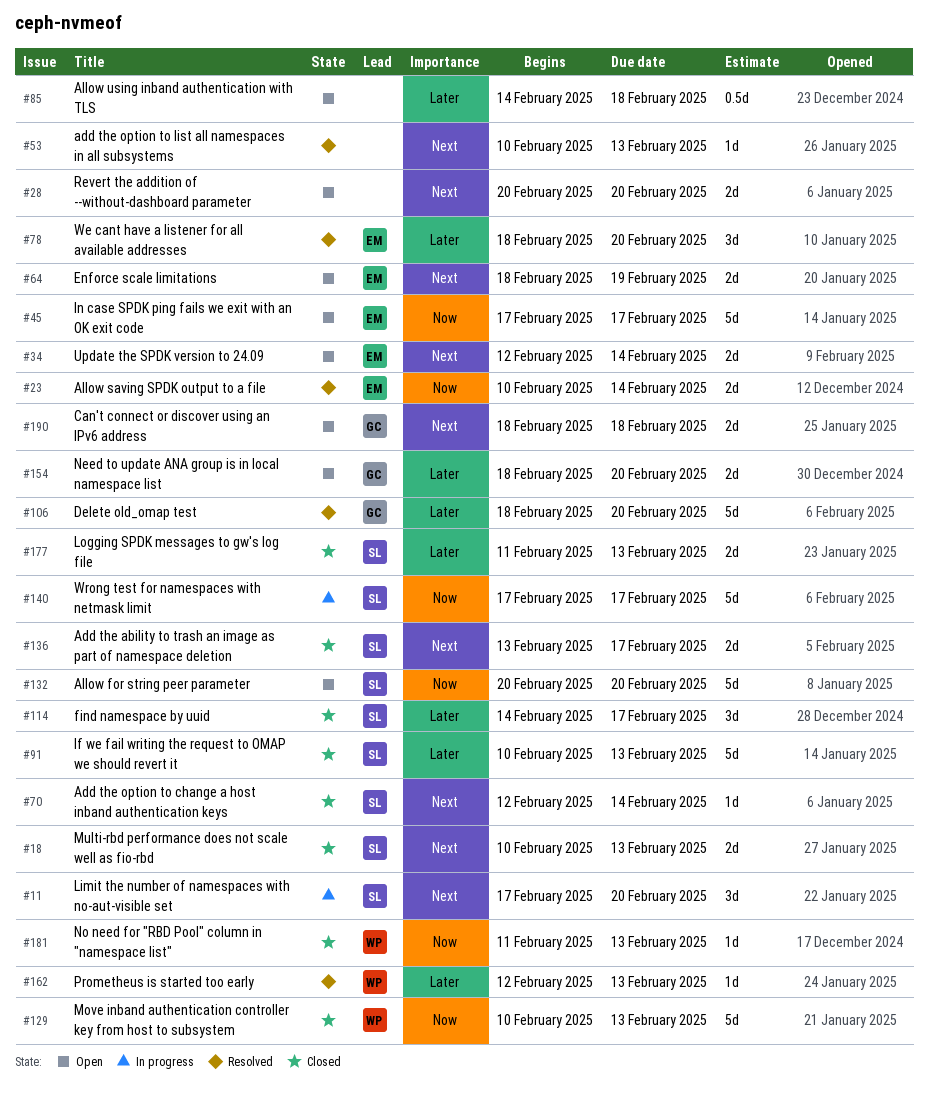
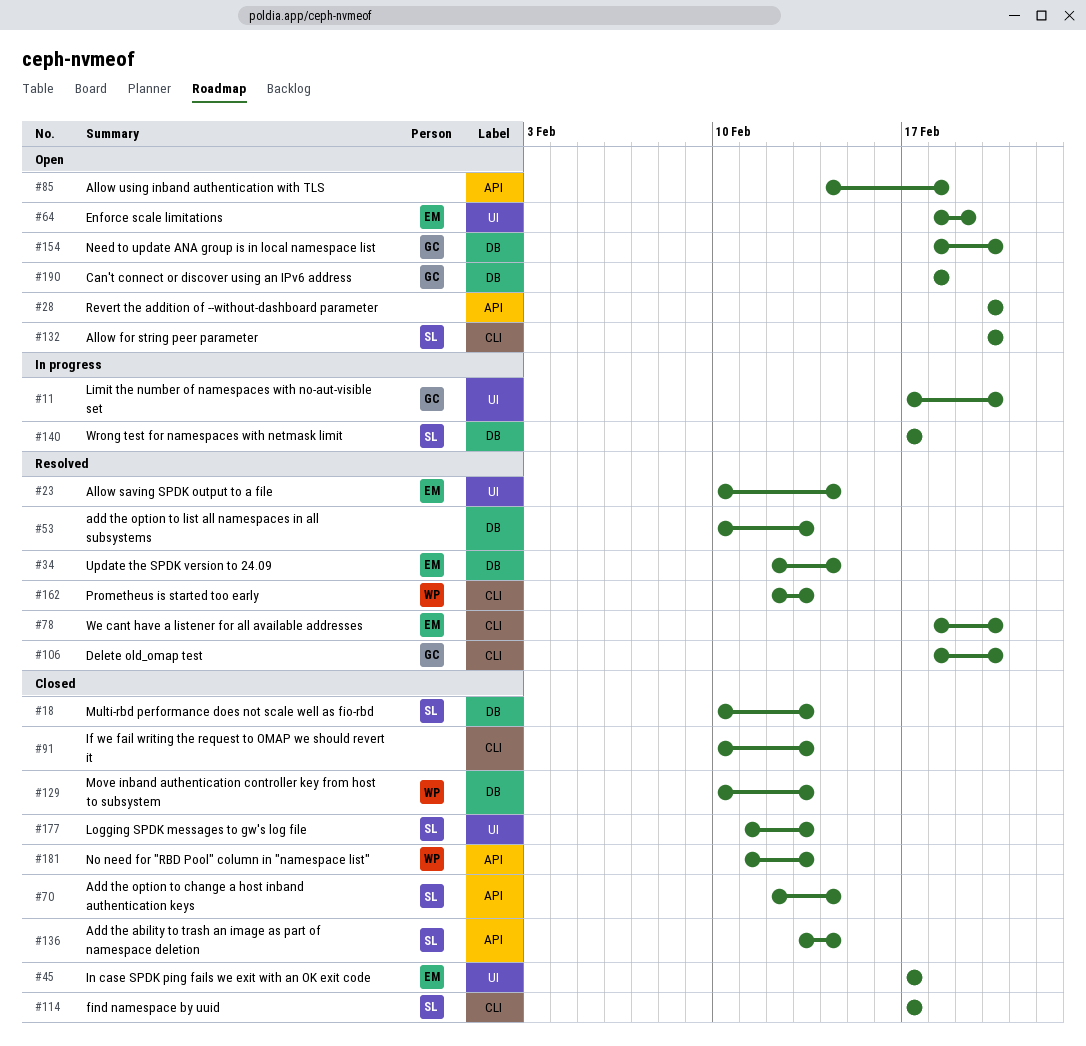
#11, owner: SL -> GC
#34, status: Open -> Resolved
#45, status: Open -> Closed
#91, owner: SL -> none
#114, start: Feb 14 -> Feb 17
#136, due: Feb 17 -> Feb 14

